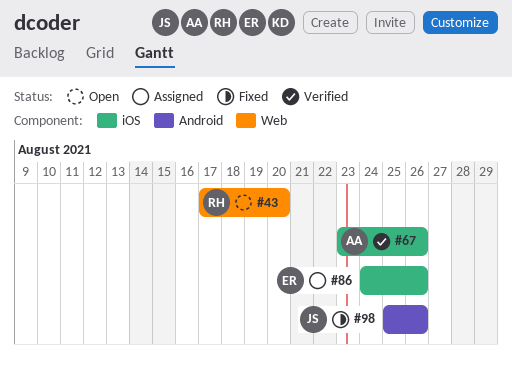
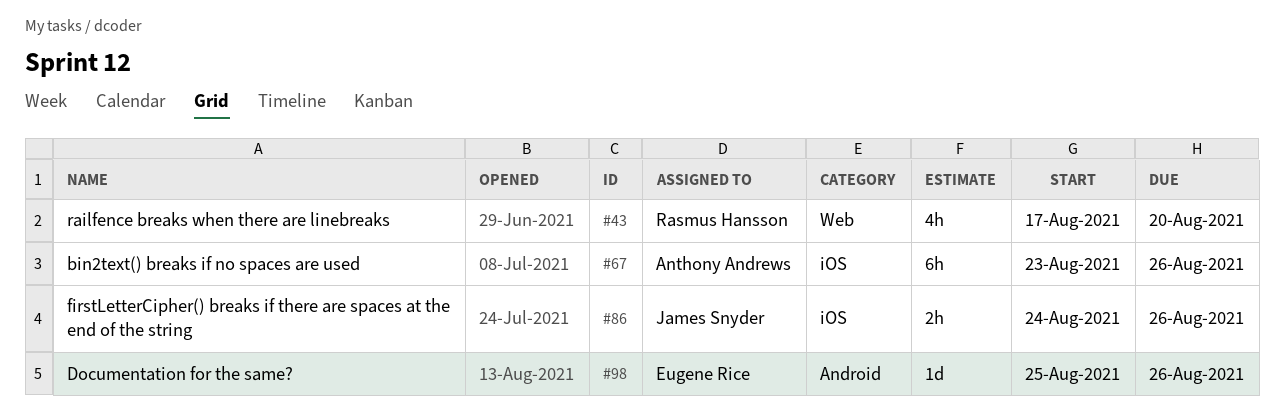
#86, owner: Eugene Rice -> James Snyder
#98, owner: James Snyder -> Eugene Rice

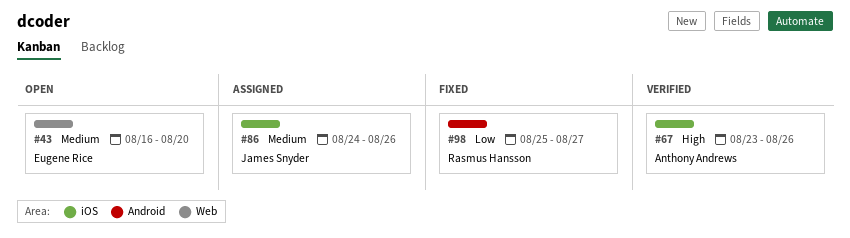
#43, owner: Rasmus Hansson -> Eugene Rice
#43, start: Aug 17 -> Aug 16
#98, owner: Eugene Rice -> Rasmus Hansson
#98, due: Aug 26 -> Aug 27

